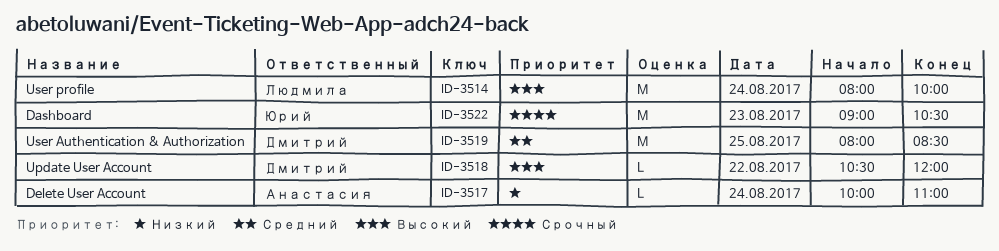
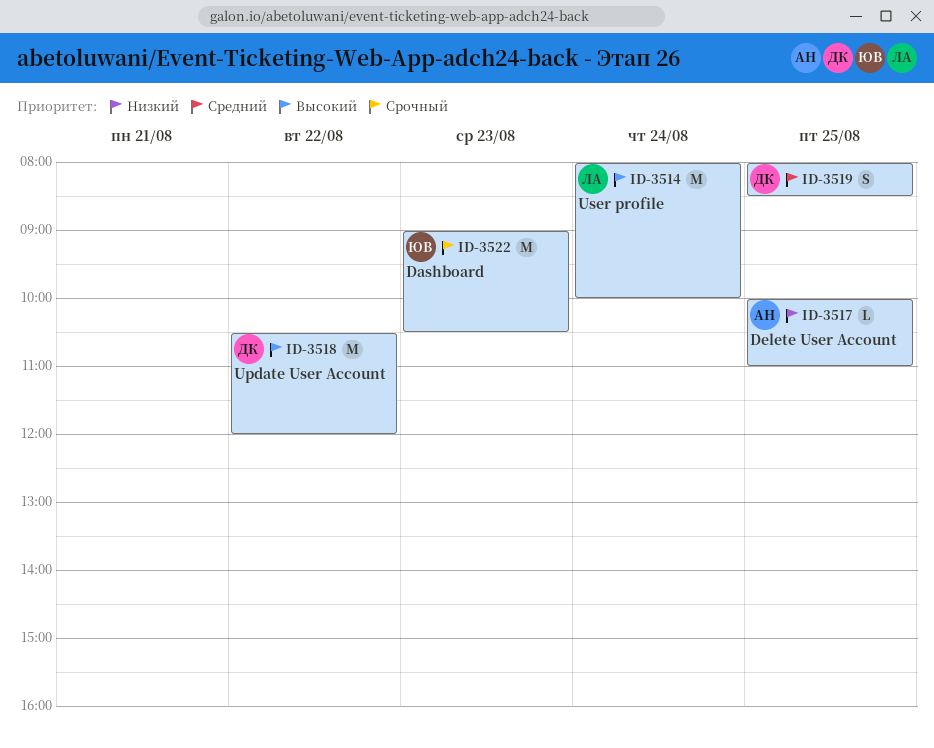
ID-3517, day: Aug 24 -> Aug 25
ID-3518, estimate: L -> M
ID-3519, estimate: M -> S

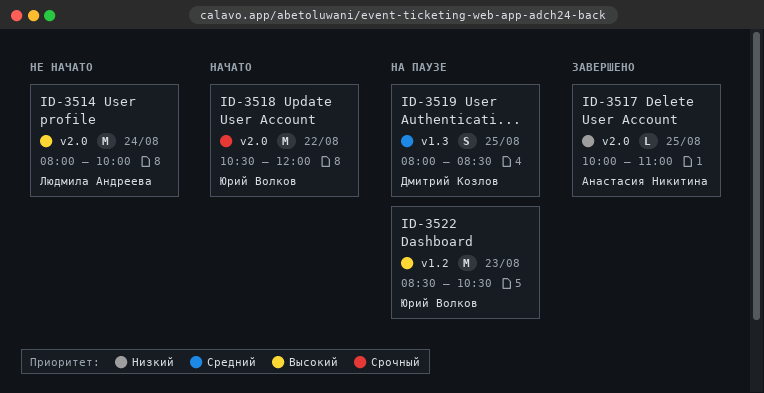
ID-3518, owner: Дмитрий Козлов -> Юрий Волков
ID-3518, priority: Высокий -> Срочный
ID-3522, priority: Срочный -> Высокий
ID-3522, begins: 09:00 -> 08:30

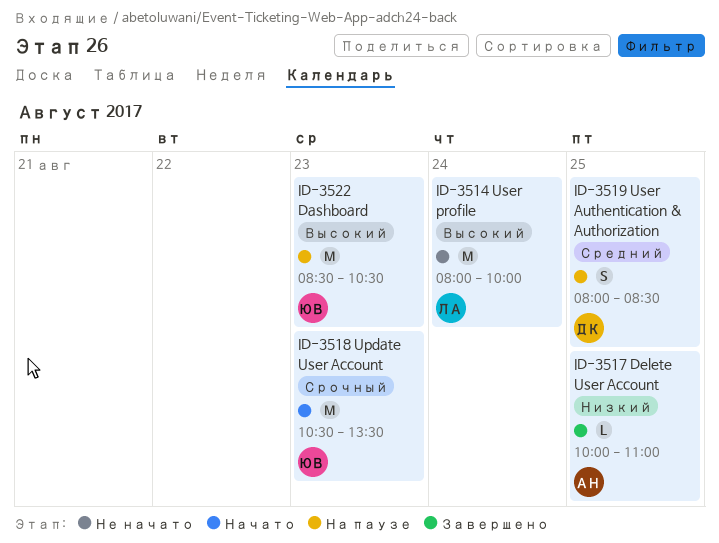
ID-3518, day: Aug 22 -> Aug 23
ID-3518, ends: 12:00 -> 13:30

